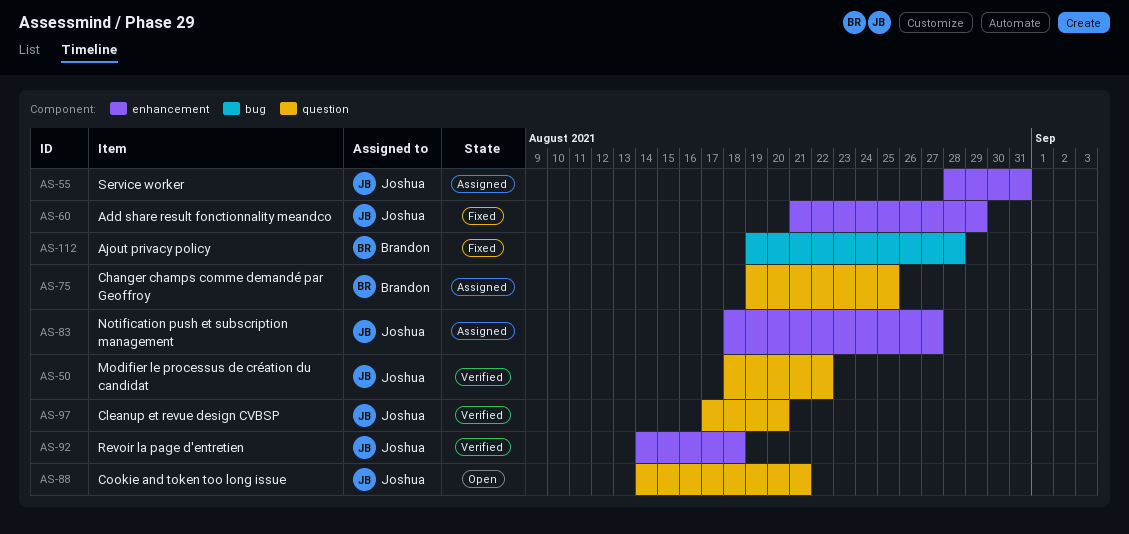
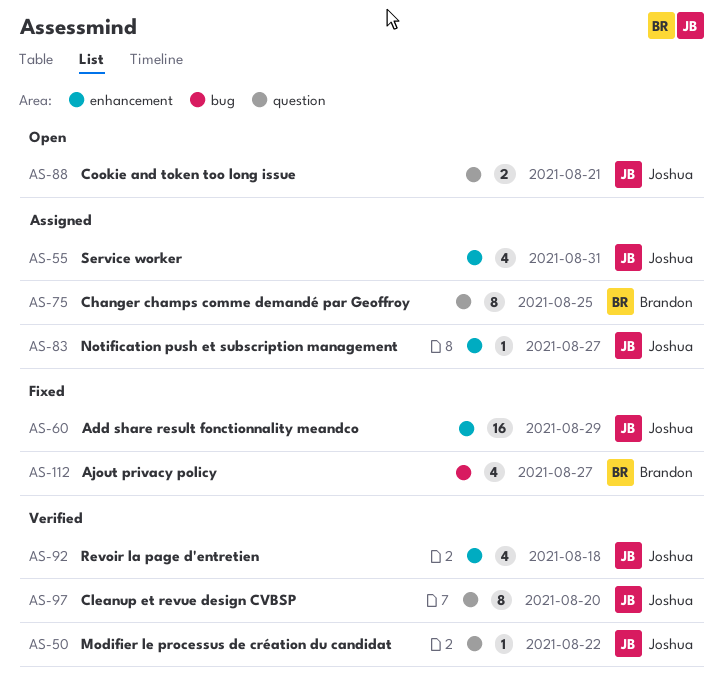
AS-112, due: Aug 28 -> Aug 27

